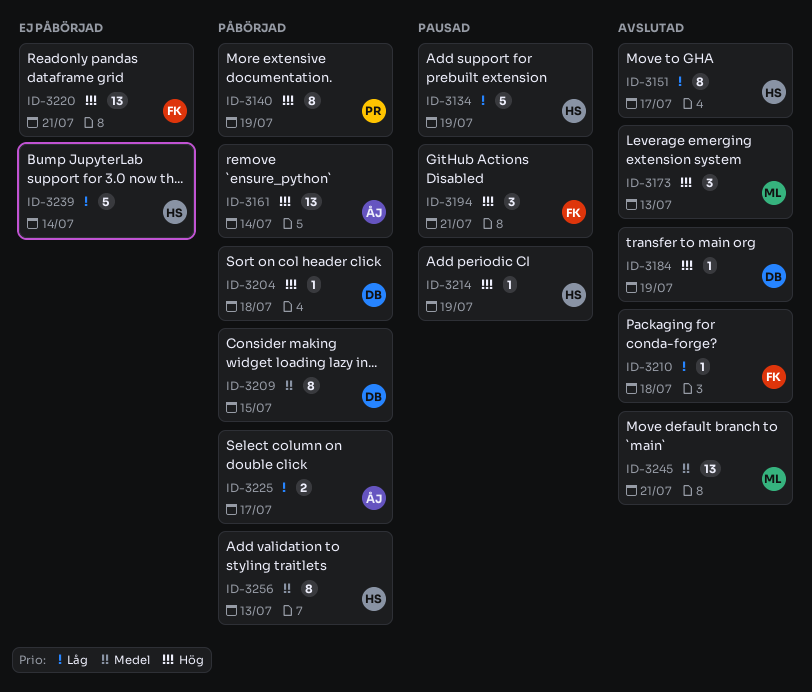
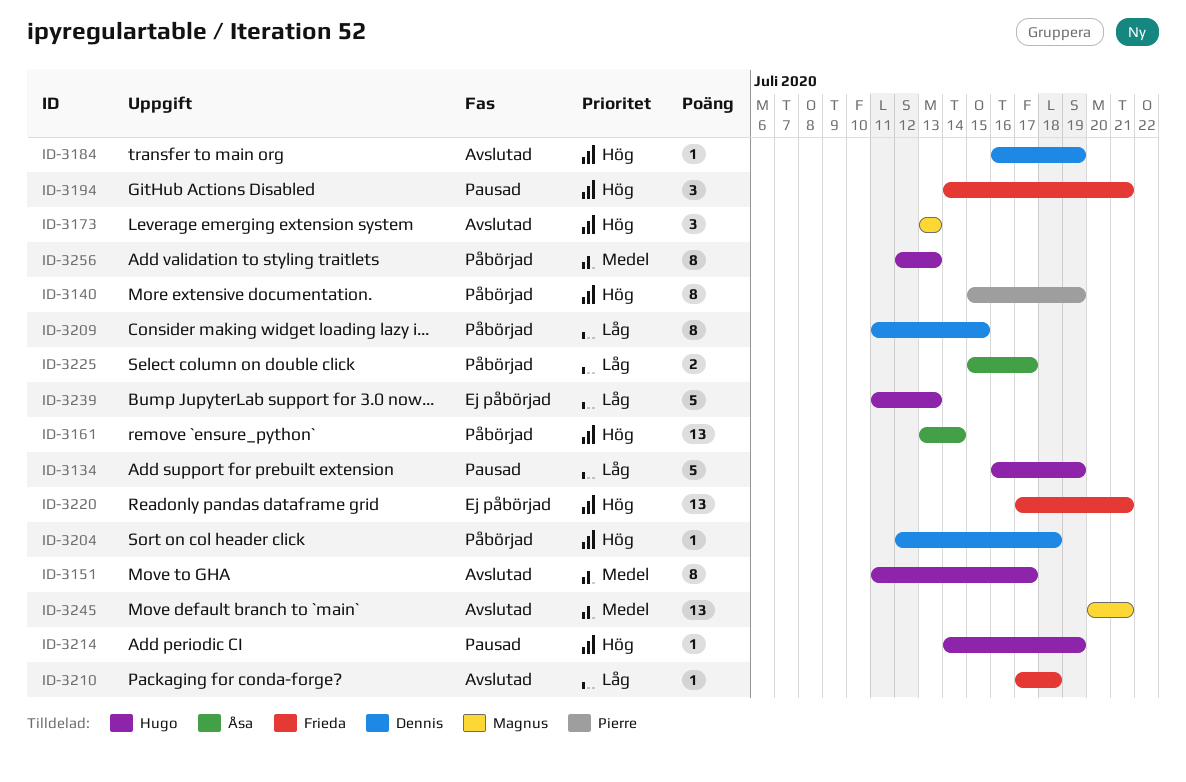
ID-3151, priority: Låg -> Medel
ID-3209, priority: Medel -> Låg
ID-3239, due: Jul 14 -> Jul 13

